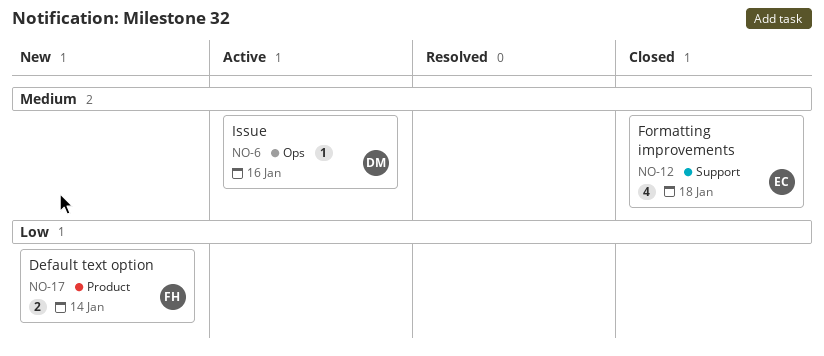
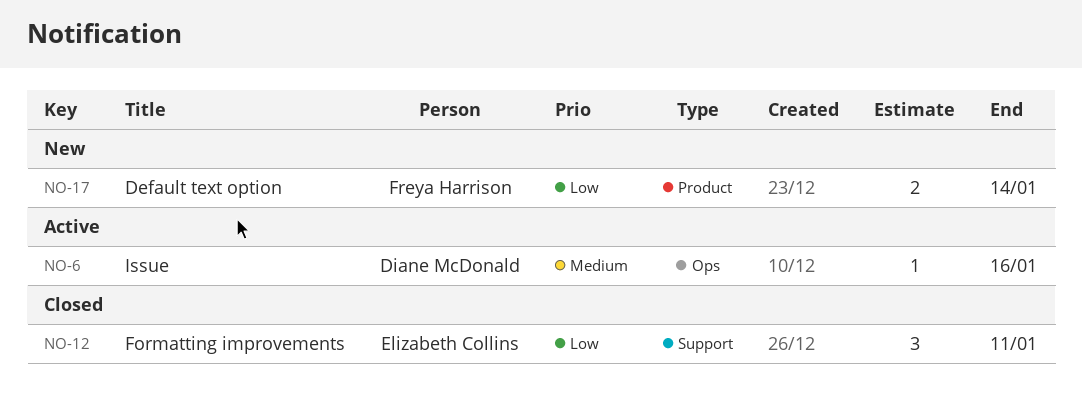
NO-12, priority: Medium -> Low
NO-12, estimate: 4 -> 3
NO-12, due: Jan 18 -> Jan 11

